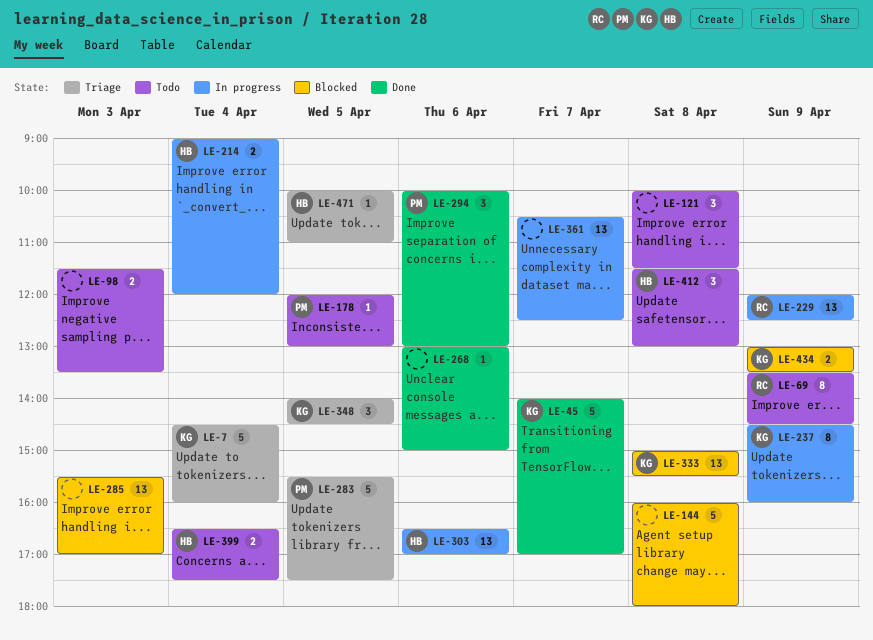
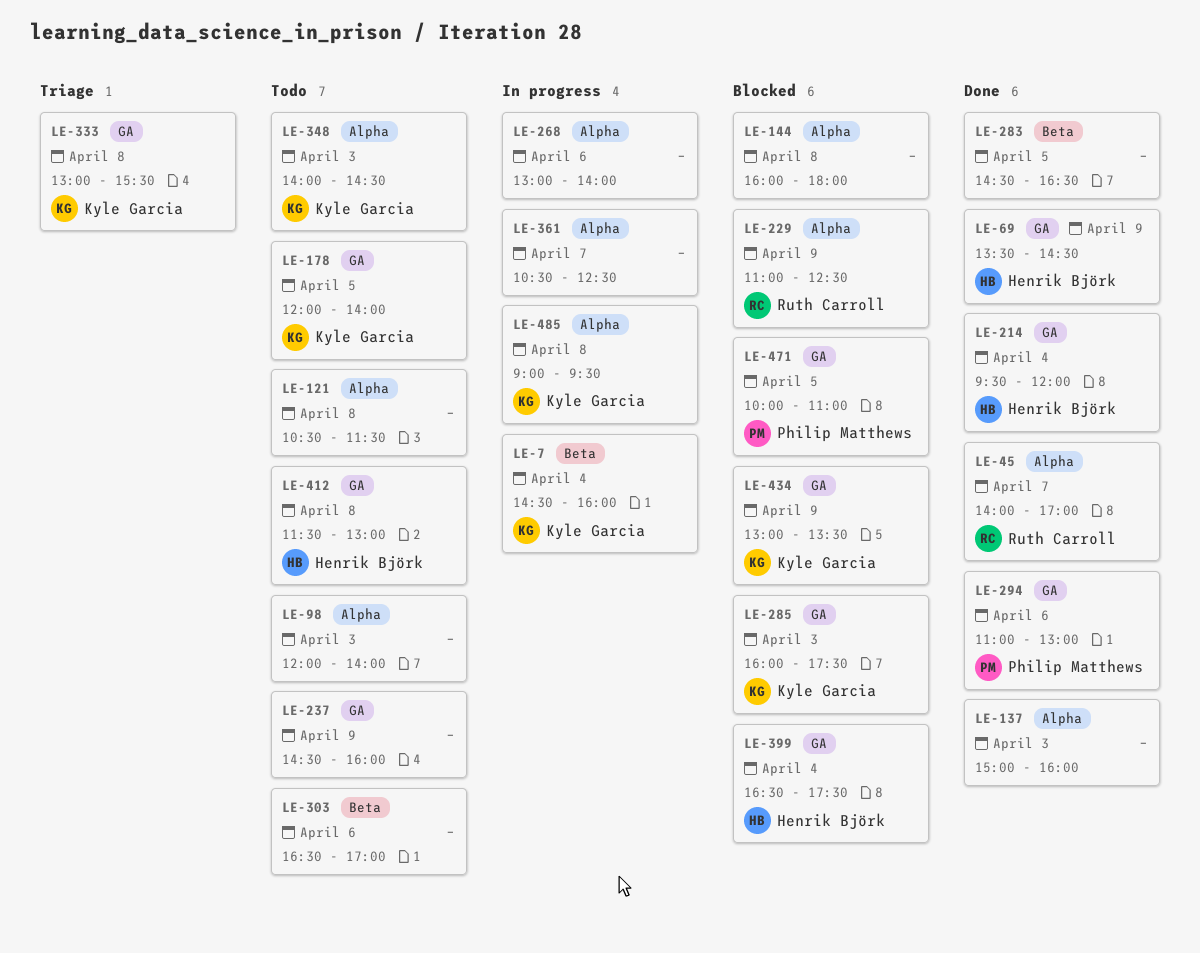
LE-7, status: Triage -> In progress
LE-45, owner: Kyle Garcia -> Ruth Carroll
LE-69, status: Todo -> Done
LE-69, owner: Ruth Carroll -> Henrik Björk
LE-98, begins: 11:30 -> 12:00
LE-98, ends: 13:30 -> 14:00
LE-121, begins: 10:00 -> 10:30
LE-137: none -> present
LE-178, owner: Philip Matthews -> Kyle Garcia
LE-178, ends: 13:00 -> 14:00
LE-214, status: In progress -> Done
LE-214, begins: 09:00 -> 09:30
LE-229, status: In progress -> Blocked
LE-229, begins: 12:00 -> 11:00
LE-237, status: In progress -> Todo
LE-237, owner: Kyle Garcia -> none
LE-268, status: Done -> In progress
LE-268, ends: 15:00 -> 14:00
LE-283, status: Triage -> Done
LE-283, owner: Philip Matthews -> none
LE-283, begins: 15:30 -> 14:30
LE-283, ends: 17:30 -> 16:30
LE-285, owner: none -> Kyle Garcia
LE-285, begins: 15:30 -> 16:00
LE-285, ends: 17:00 -> 17:30
LE-294, begins: 10:00 -> 11:00
LE-303, status: In progress -> Todo
LE-303, owner: Henrik Björk -> none
LE-333, status: Blocked -> Triage
LE-333, begins: 15:00 -> 13:00
LE-348, status: Triage -> Todo
LE-348, day: Apr 5 -> Apr 3
LE-399, status: Todo -> Blocked
LE-471, status: Triage -> Blocked
LE-471, owner: Henrik Björk -> Philip Matthews
LE-485: none -> present

